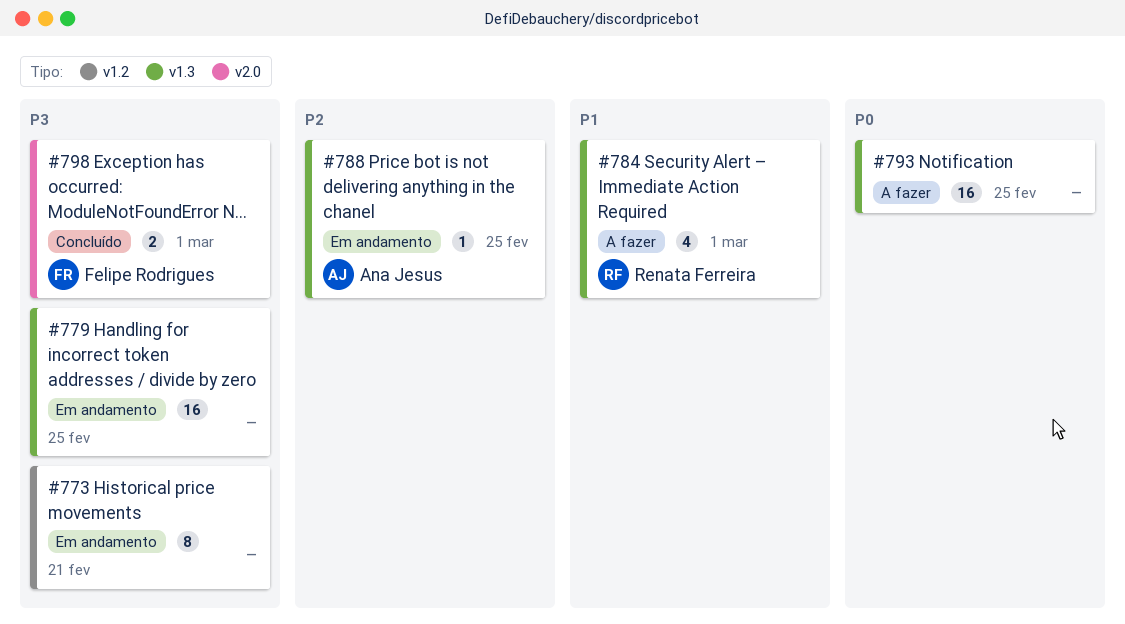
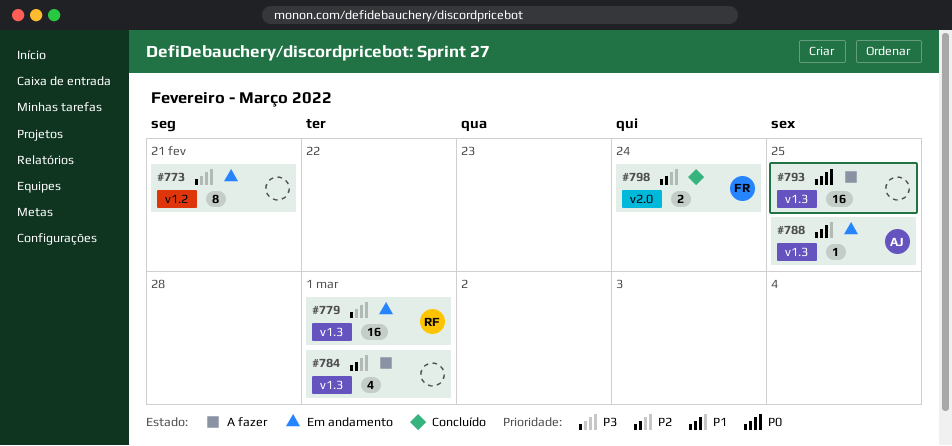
#779, owner: none -> Renata Ferreira
#779, due: Feb 25 -> Mar 1
#784, owner: Renata Ferreira -> none
#784, priority: P1 -> P2
#788, priority: P2 -> P1
#798, priority: P3 -> P2
#798, due: Mar 1 -> Feb 24

